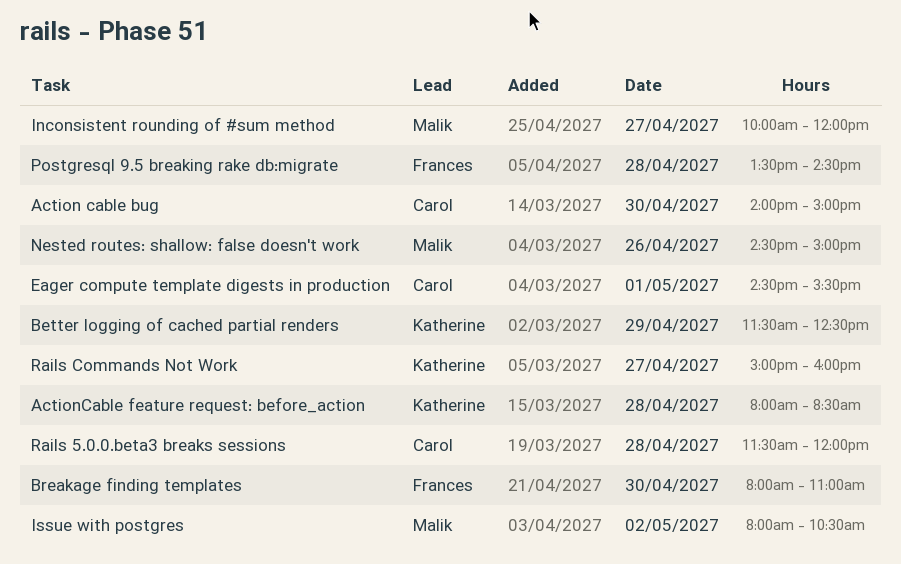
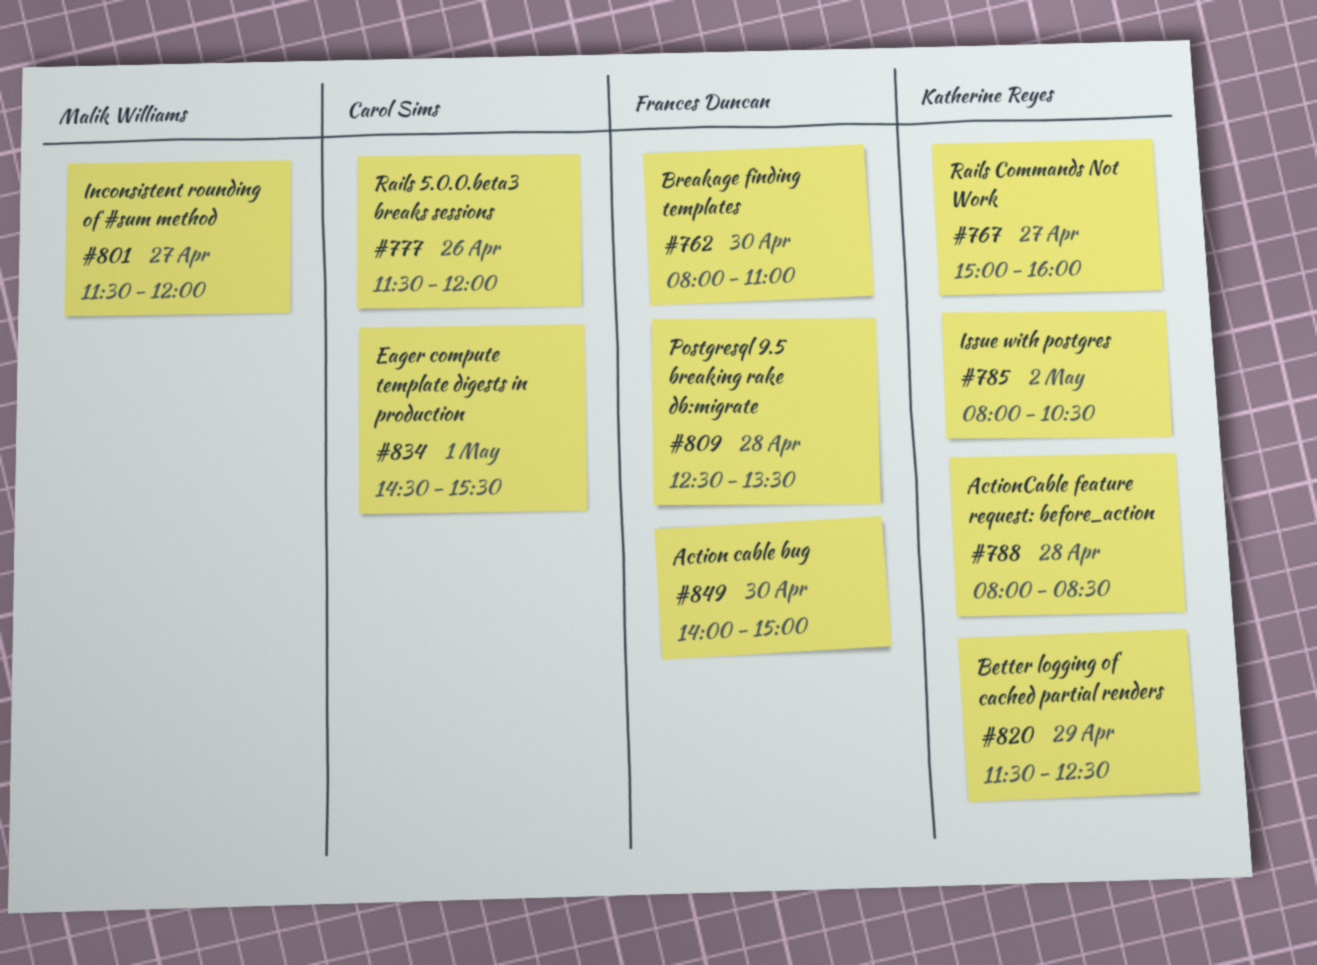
Action cable bug, owner: Carol Sims -> Frances Duncan
Inconsistent rounding of #sum method, begins: 10:00 -> 11:30
Issue with postgres, owner: Malik Williams -> Katherine Reyes
Nested routes: shallow: false doesn't work: present -> none
Postgresql 9.5 breaking rake db:migrate, begins: 13:30 -> 12:30
Postgresql 9.5 breaking rake db:migrate, ends: 14:30 -> 13:30
Rails 5.0.0.beta3 breaks sessions, day: Apr 28 -> Apr 26

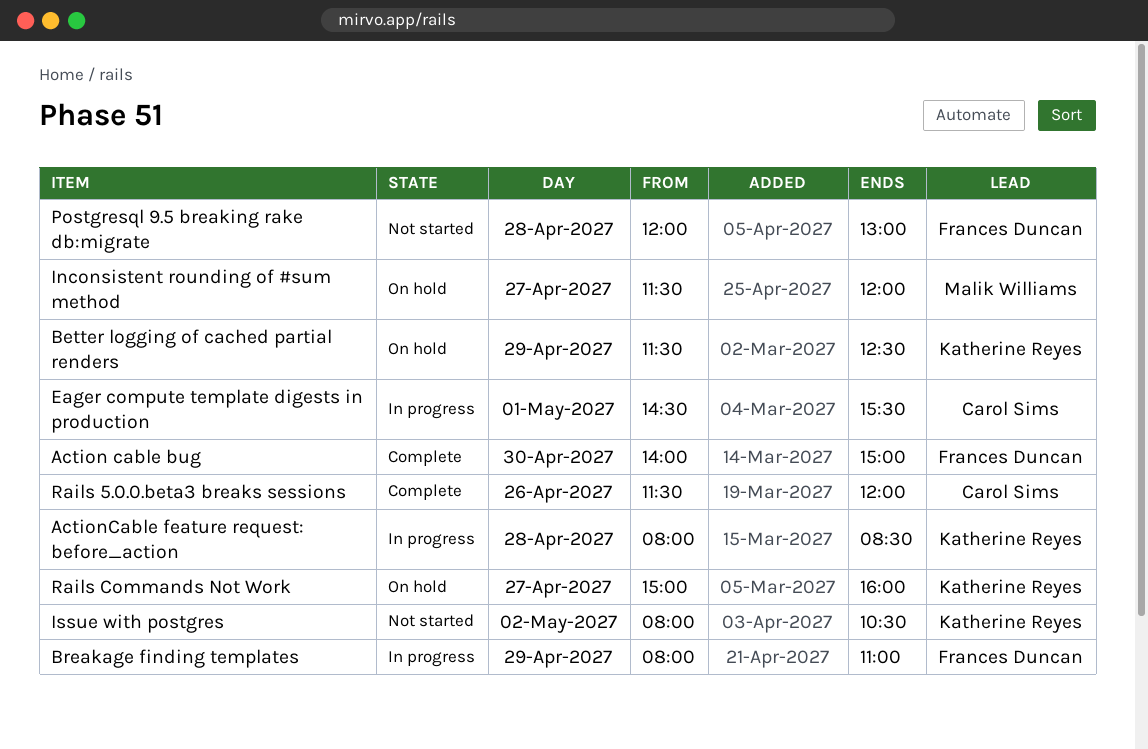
Breakage finding templates, day: Apr 30 -> Apr 29
Postgresql 9.5 breaking rake db:migrate, begins: 12:30 -> 12:00
Postgresql 9.5 breaking rake db:migrate, ends: 13:30 -> 13:00

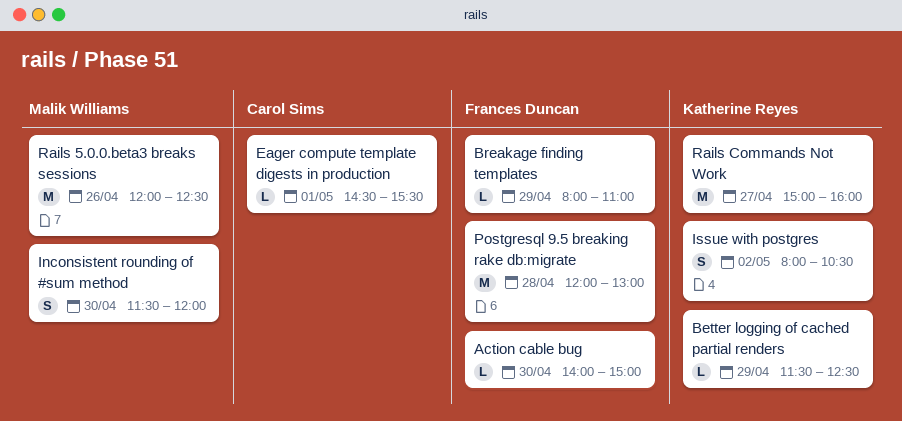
ActionCable feature request: before_action: present -> none
Inconsistent rounding of #sum method, day: Apr 27 -> Apr 30
Rails 5.0.0.beta3 breaks sessions, owner: Carol Sims -> Malik Williams
Rails 5.0.0.beta3 breaks sessions, begins: 11:30 -> 12:00
Rails 5.0.0.beta3 breaks sessions, ends: 12:00 -> 12:30

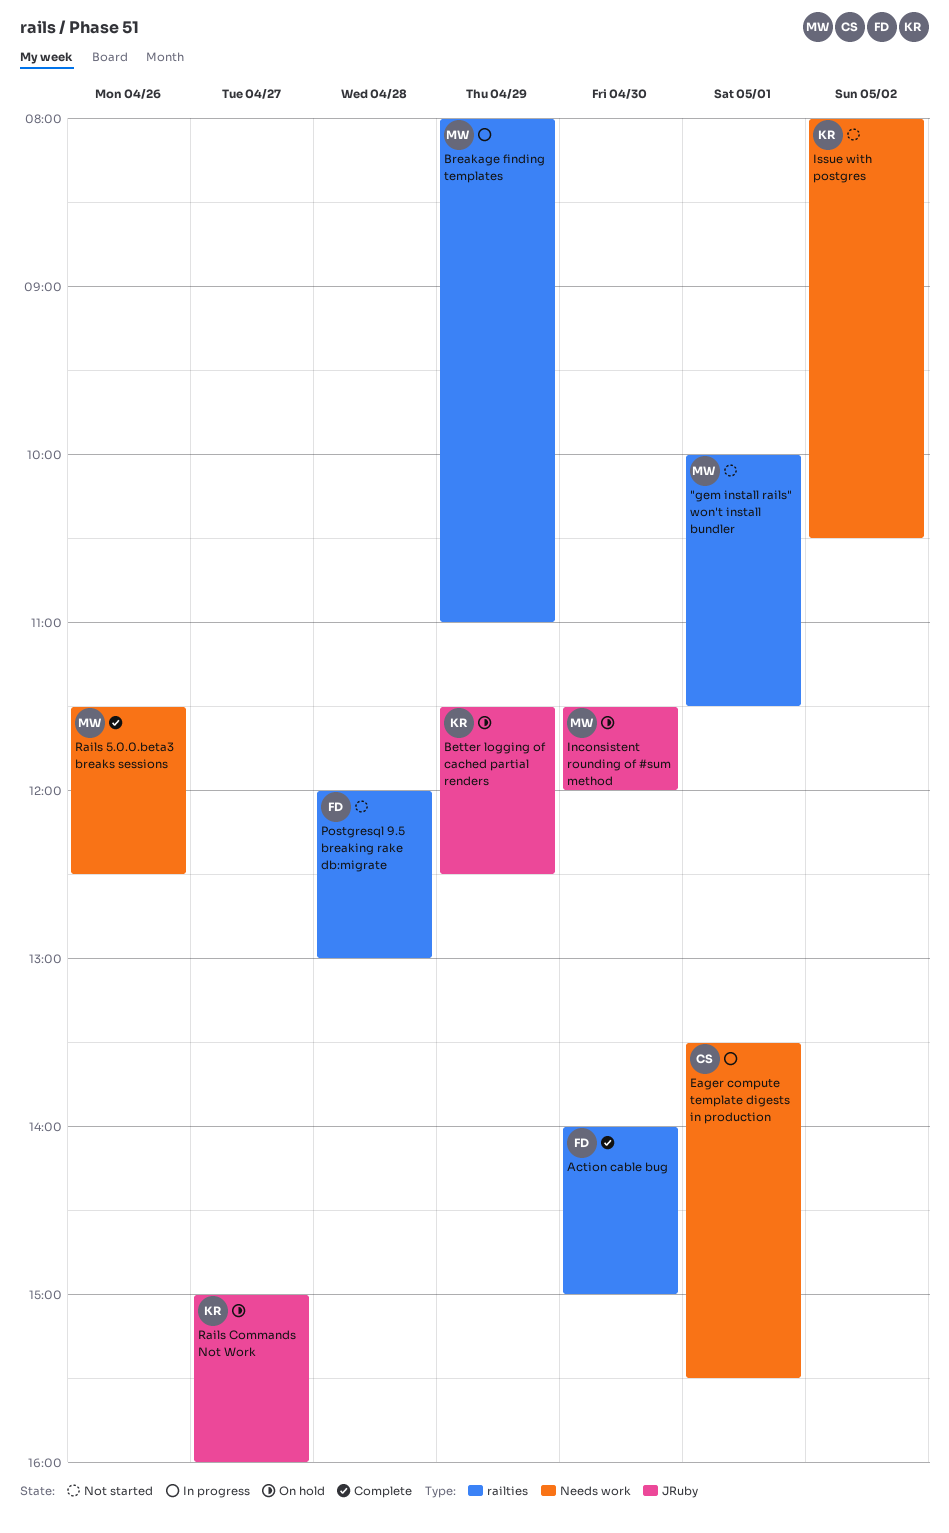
"gem install rails" won't install bundler: none -> present
Breakage finding templates, owner: Frances Duncan -> Malik Williams
Eager compute template digests in production, begins: 14:30 -> 13:30
Rails 5.0.0.beta3 breaks sessions, begins: 12:00 -> 11:30

